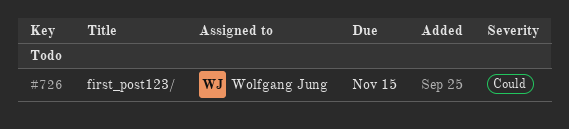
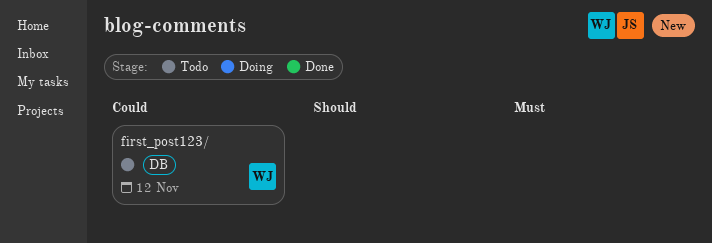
first_post123/, due: Nov 15 -> Nov 12

